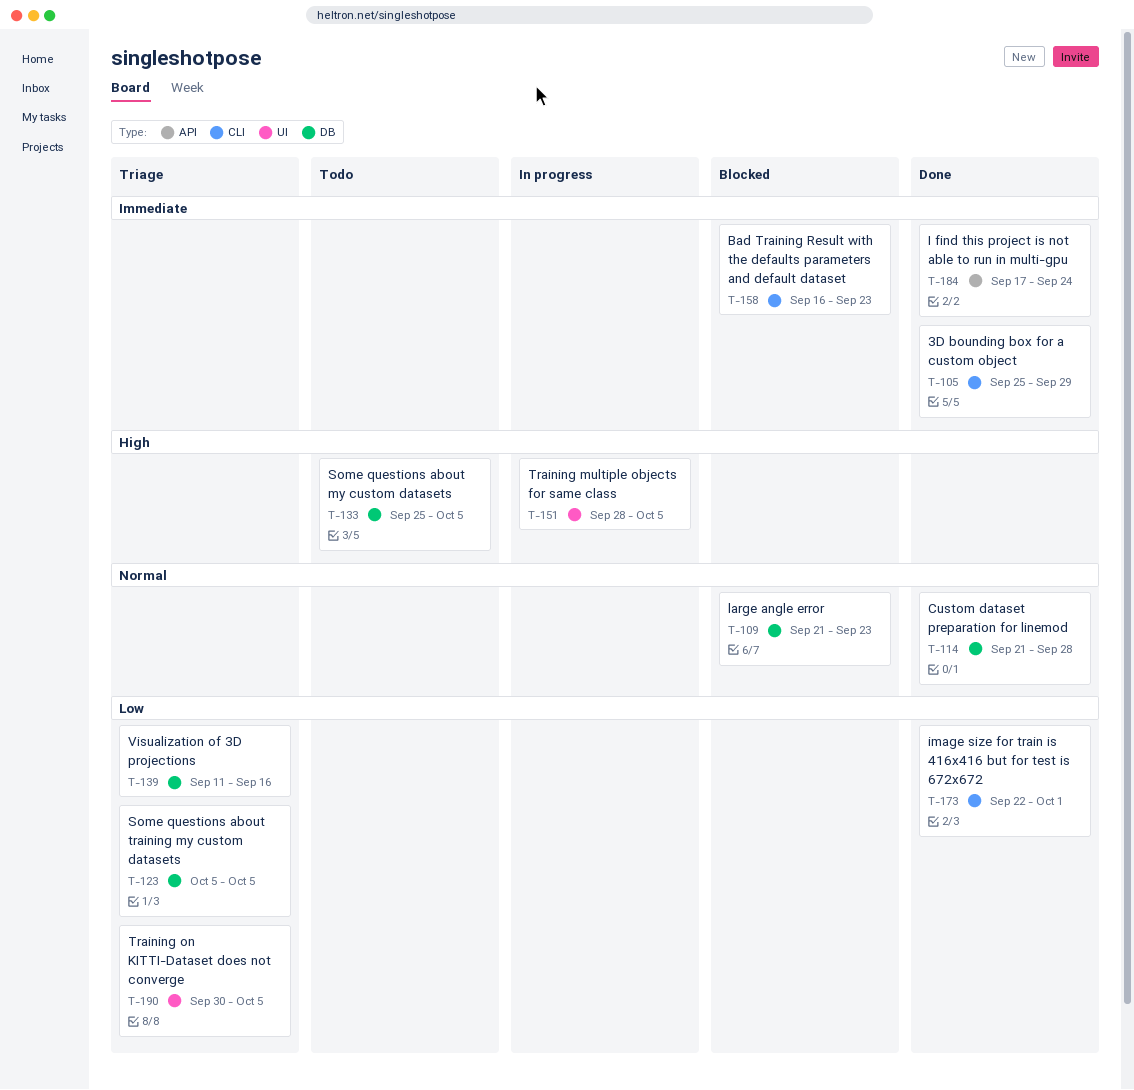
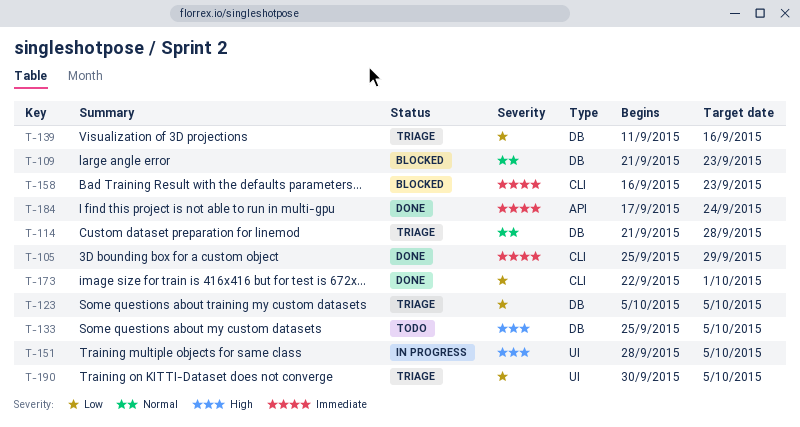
T-114, status: Done -> Triage

